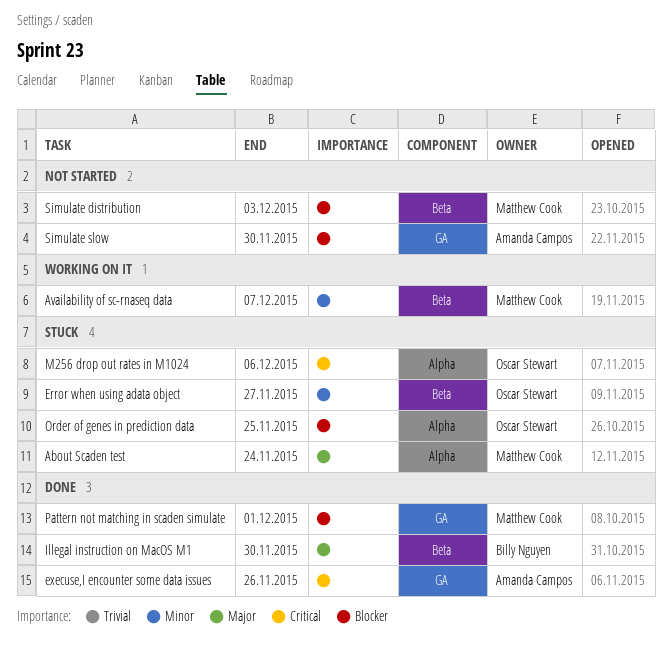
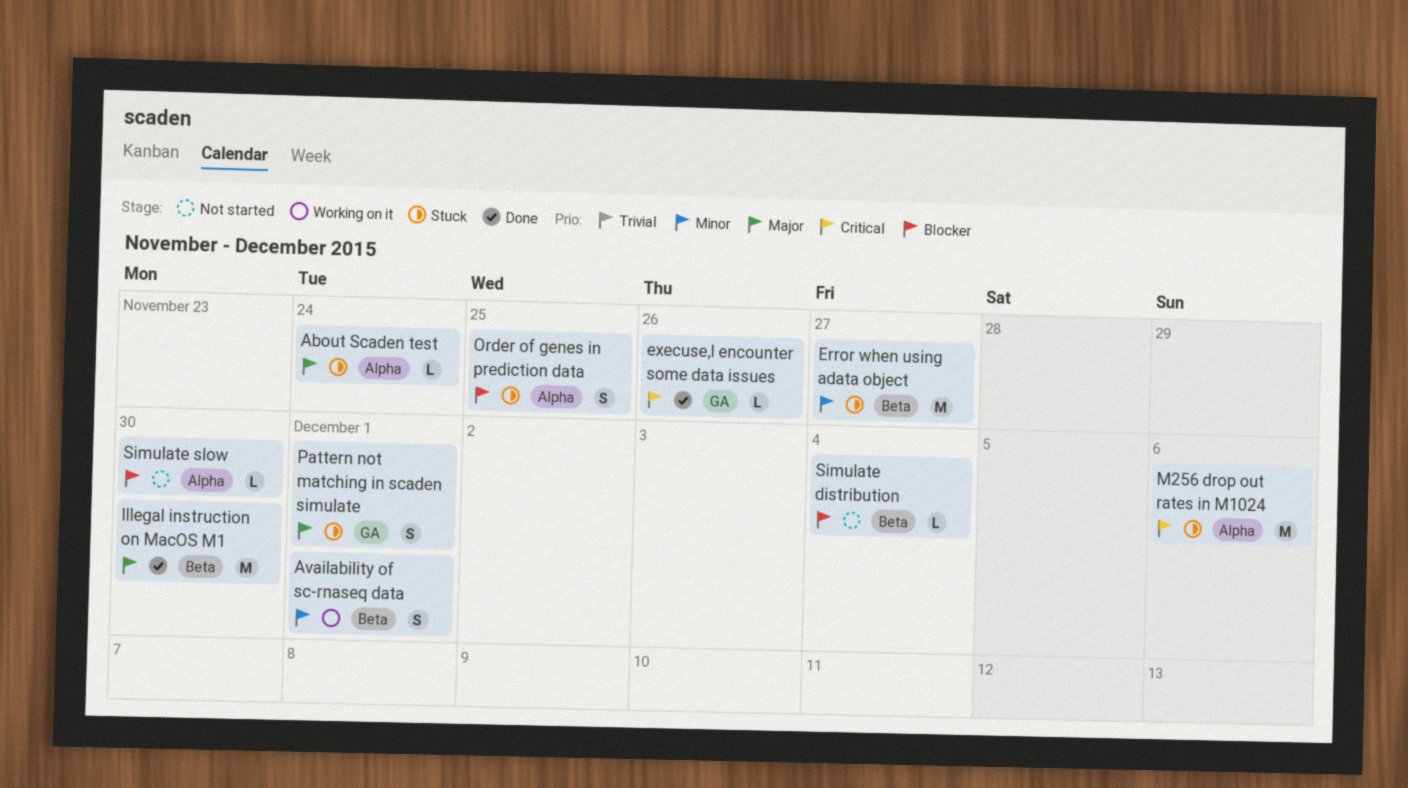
Availability of sc-rnaseq data, due: Dec 7 -> Dec 1
Pattern not matching in scaden simulate, status: Done -> Stuck
Pattern not matching in scaden simulate, priority: Blocker -> Major
Simulate distribution, due: Dec 3 -> Dec 4
Simulate slow, label: GA -> Alpha

